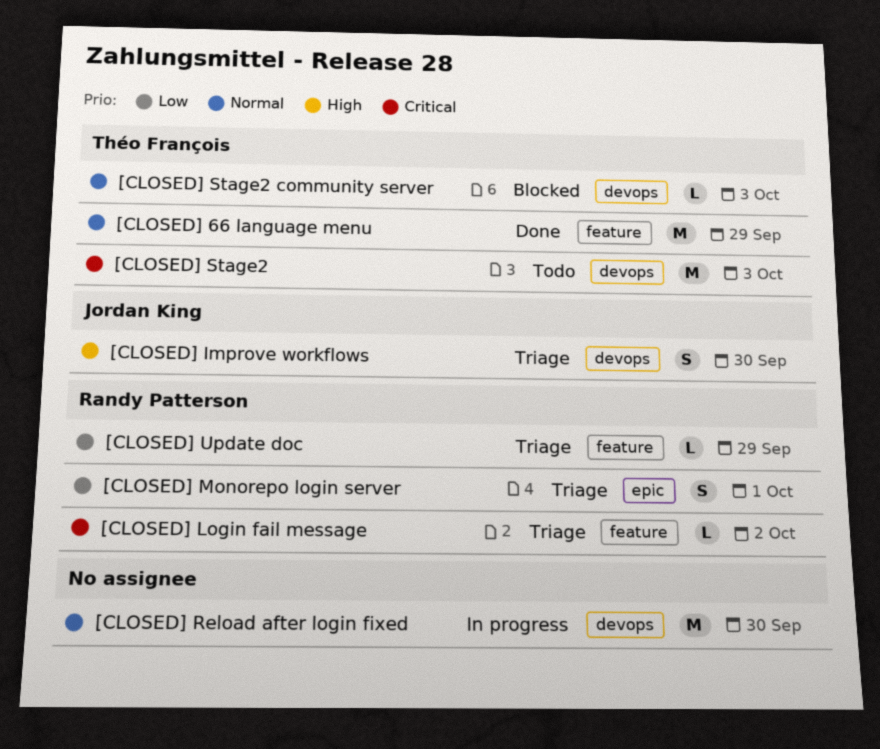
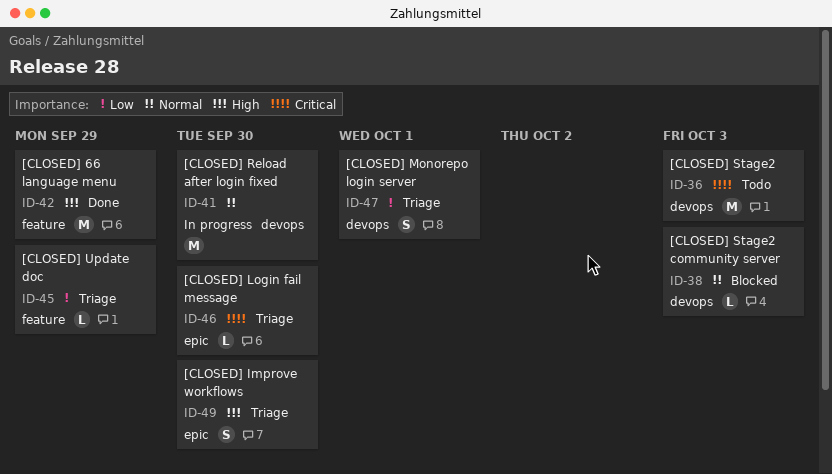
[CLOSED] 66 language menu, priority: Normal -> High
[CLOSED] Improve workflows, label: devops -> epic
[CLOSED] Login fail message, label: feature -> epic
[CLOSED] Login fail message, due: Oct 2 -> Sep 30
[CLOSED] Monorepo login server, label: epic -> devops

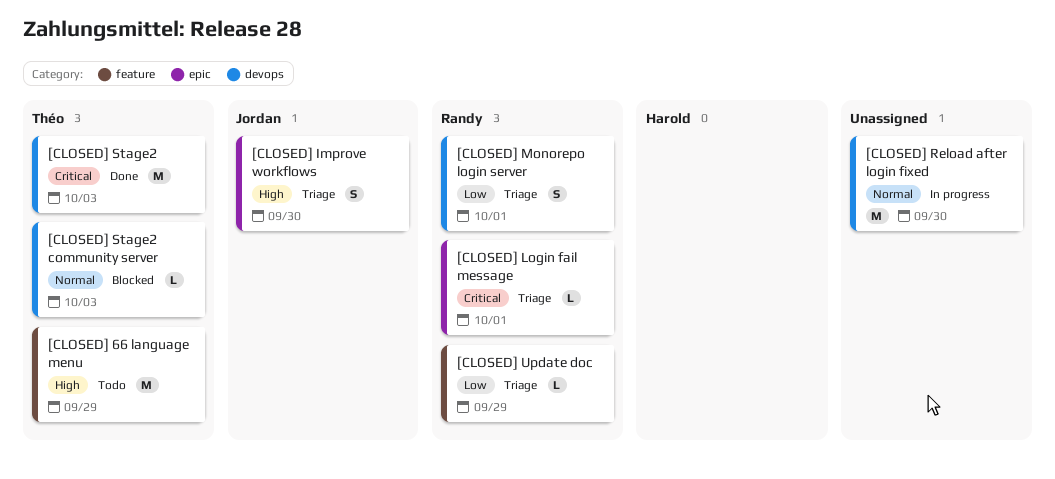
[CLOSED] 66 language menu, status: Done -> Todo
[CLOSED] Login fail message, due: Sep 30 -> Oct 1
[CLOSED] Stage2, status: Todo -> Done

